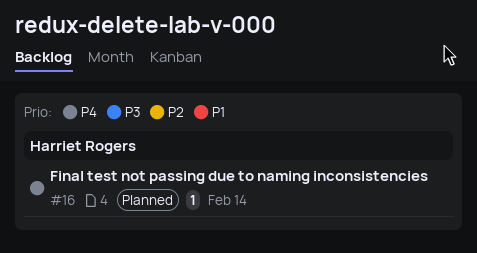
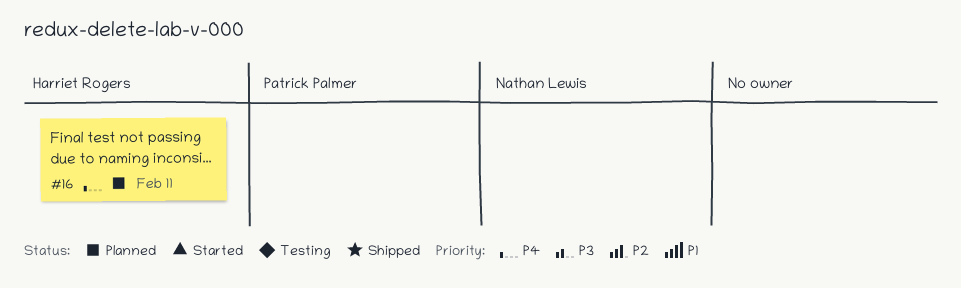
#16, due: Feb 14 -> Feb 11

